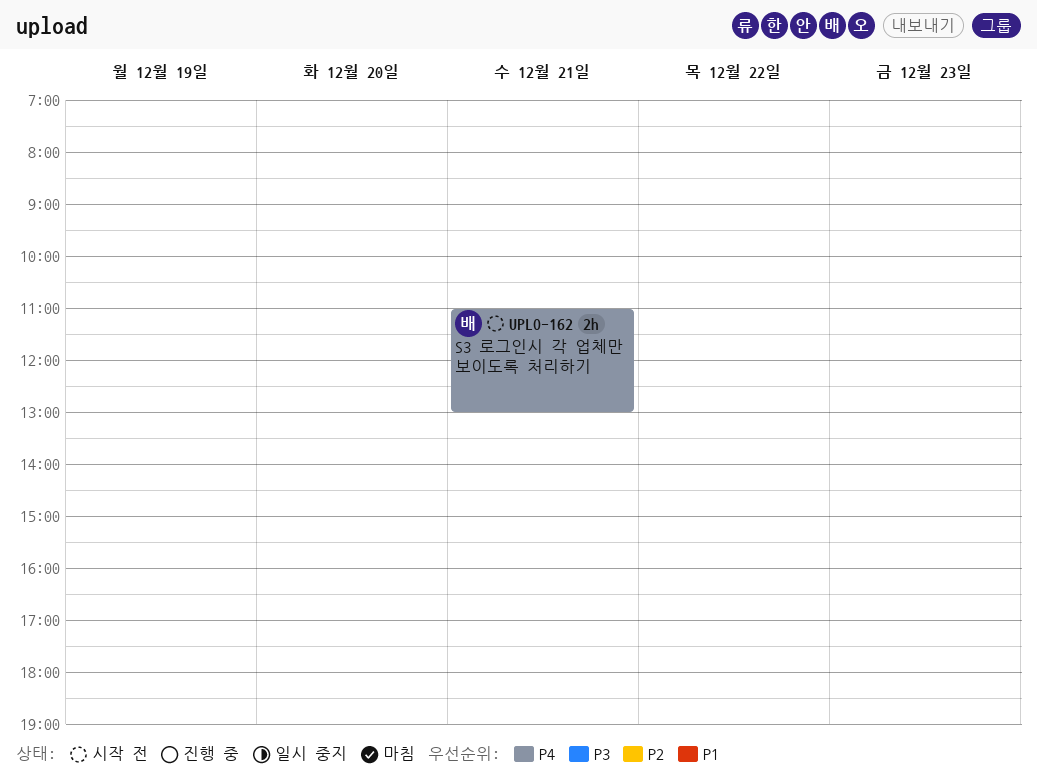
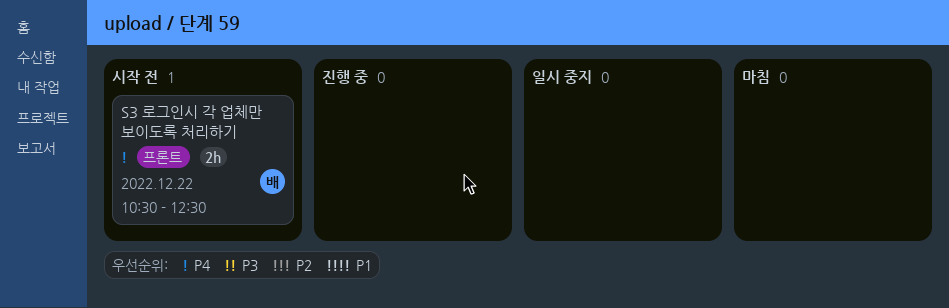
S3 로그인시 각 업체만 보이도록 처리하기, day: Dec 21 -> Dec 22
S3 로그인시 각 업체만 보이도록 처리하기, begins: 11:00 -> 10:30
S3 로그인시 각 업체만 보이도록 처리하기, ends: 13:00 -> 12:30

